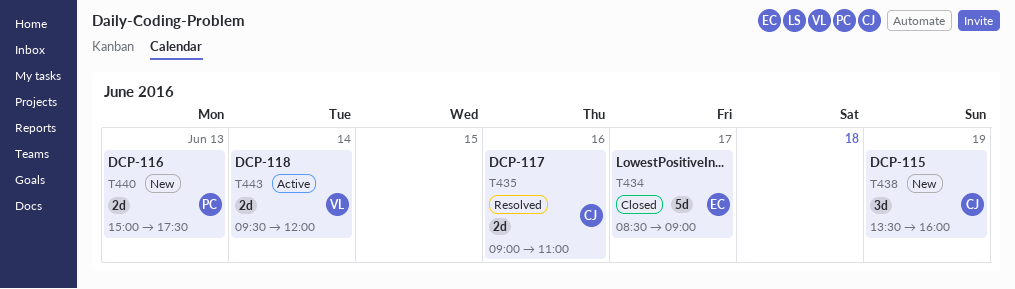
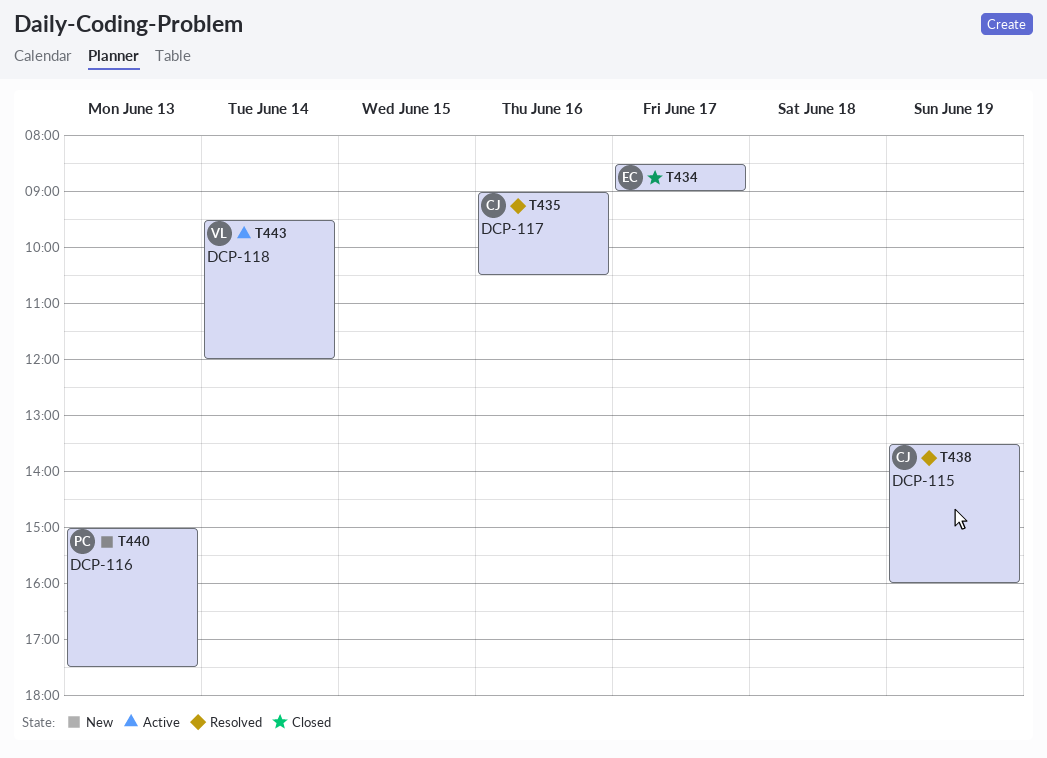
T435, ends: 11:00 -> 10:30
T438, status: New -> Resolved

